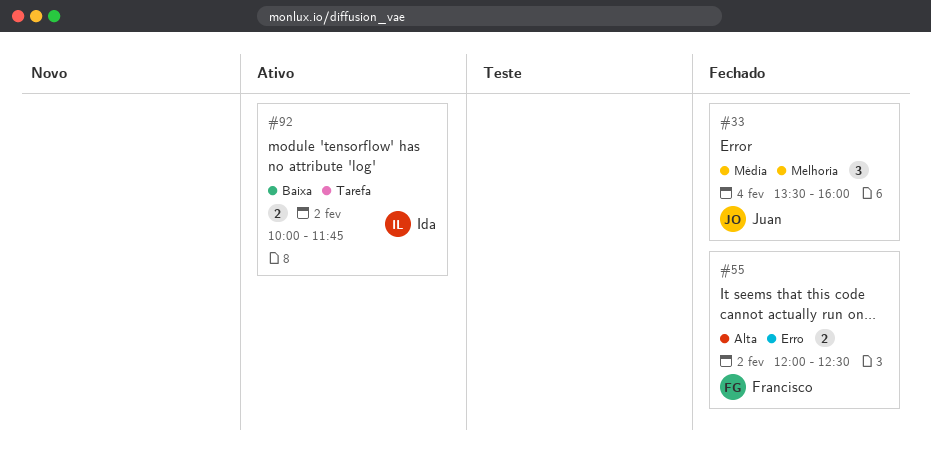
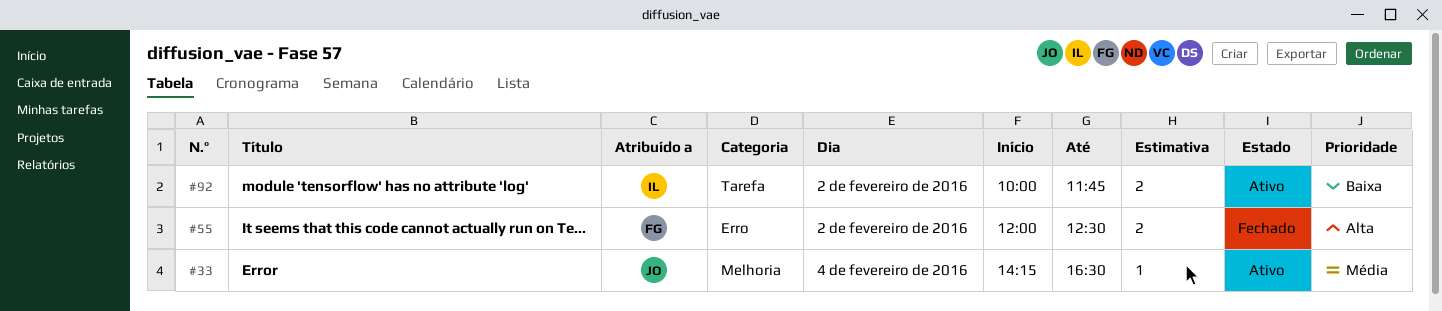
#33, status: Fechado -> Ativo
#33, estimate: 3 -> 1
#33, begins: 13:30 -> 14:15
#33, ends: 16:00 -> 16:30

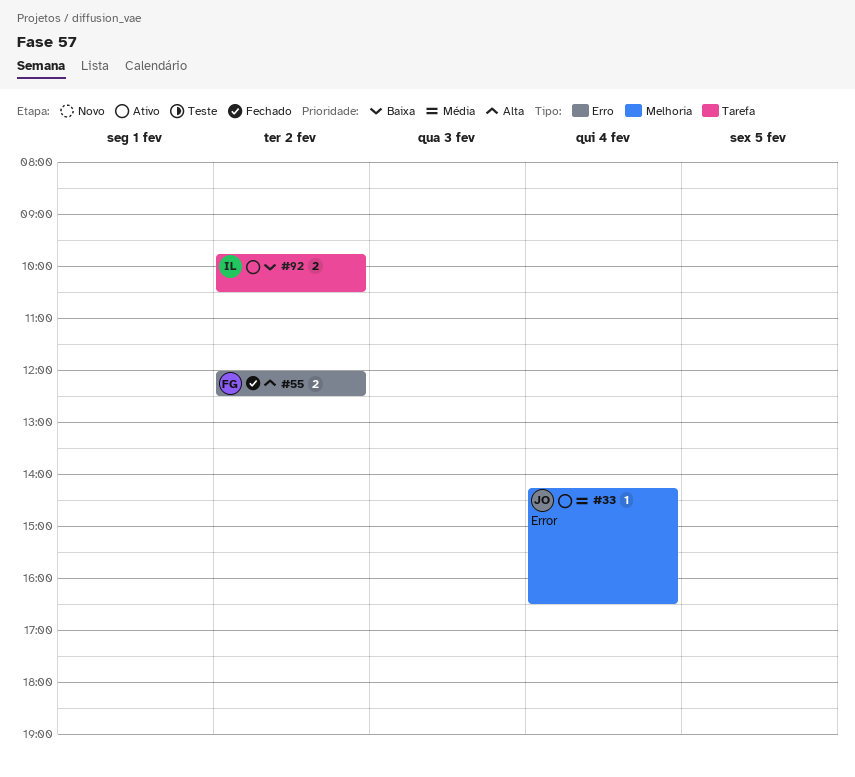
#92, begins: 10:00 -> 09:45
#92, ends: 11:45 -> 10:30

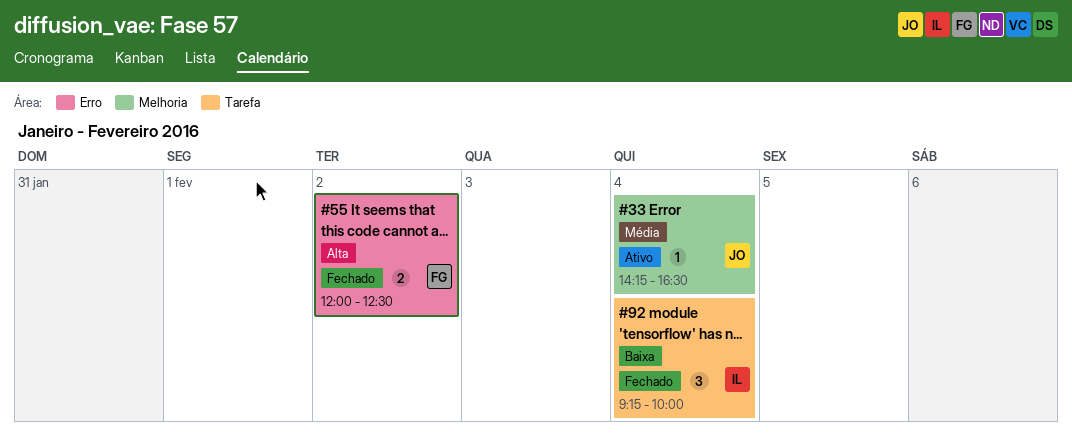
#92, status: Ativo -> Fechado
#92, estimate: 2 -> 3
#92, day: Feb 2 -> Feb 4
#92, begins: 09:45 -> 09:15
#92, ends: 10:30 -> 10:00

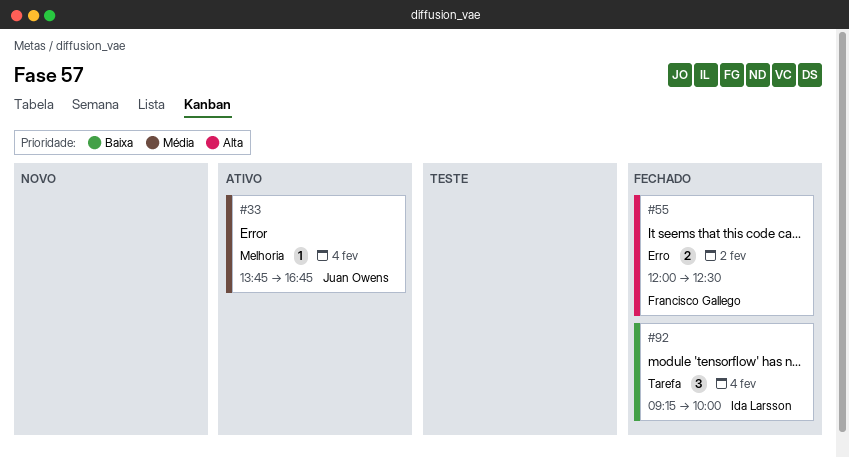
#33, begins: 14:15 -> 13:45
#33, ends: 16:30 -> 16:45

